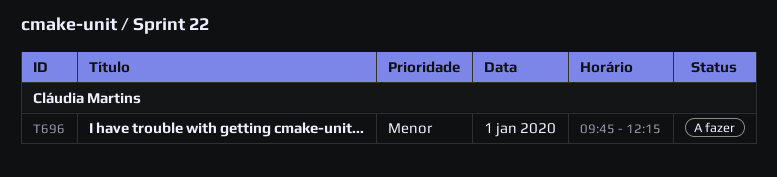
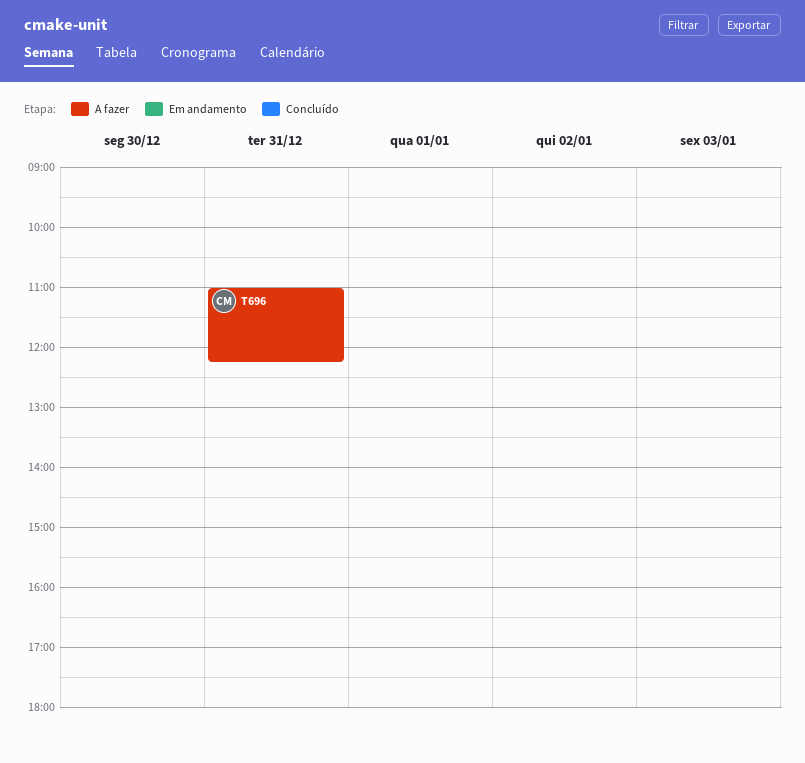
T696, day: Jan 1 -> Dec 31
T696, begins: 09:45 -> 11:00

